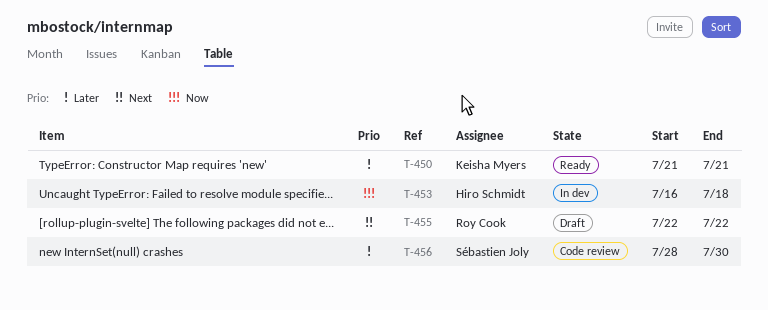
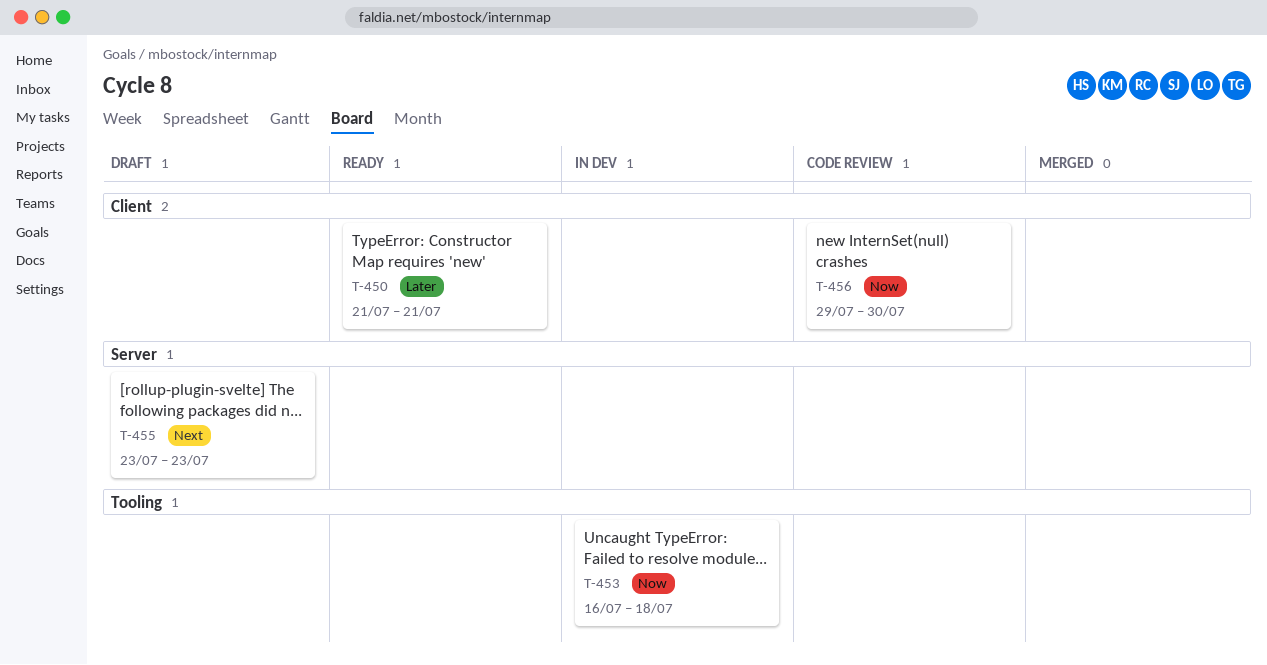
T-455, start: Jul 22 -> Jul 23
T-455, due: Jul 22 -> Jul 23
T-456, priority: Later -> Now
T-456, start: Jul 28 -> Jul 29

